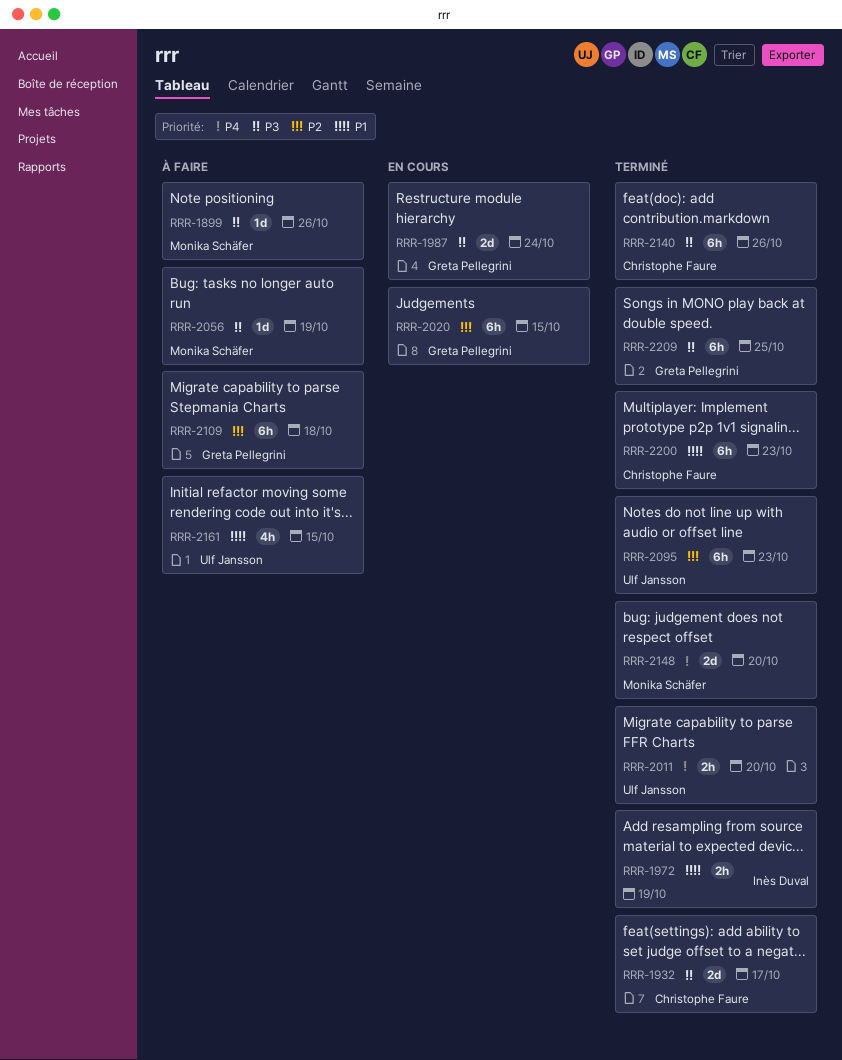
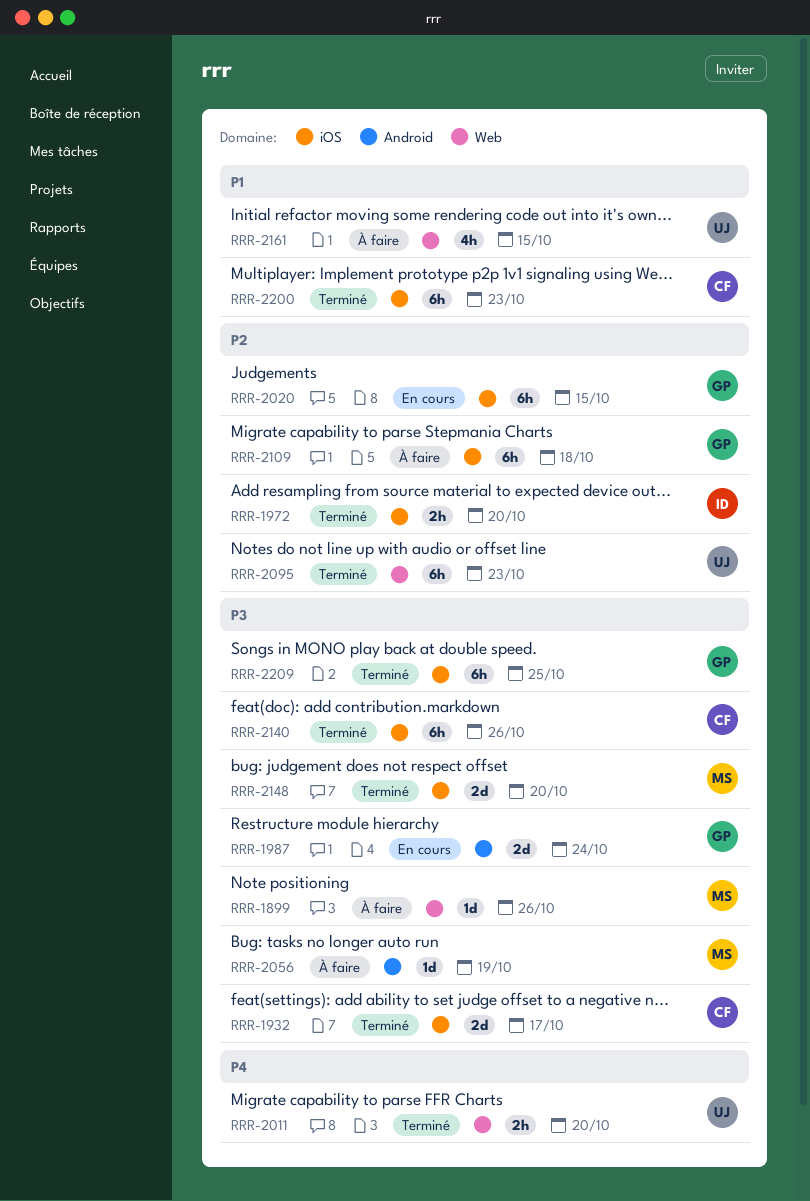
RRR-1972, priority: P1 -> P2
RRR-1972, due: Oct 19 -> Oct 20
RRR-2148, priority: P4 -> P3

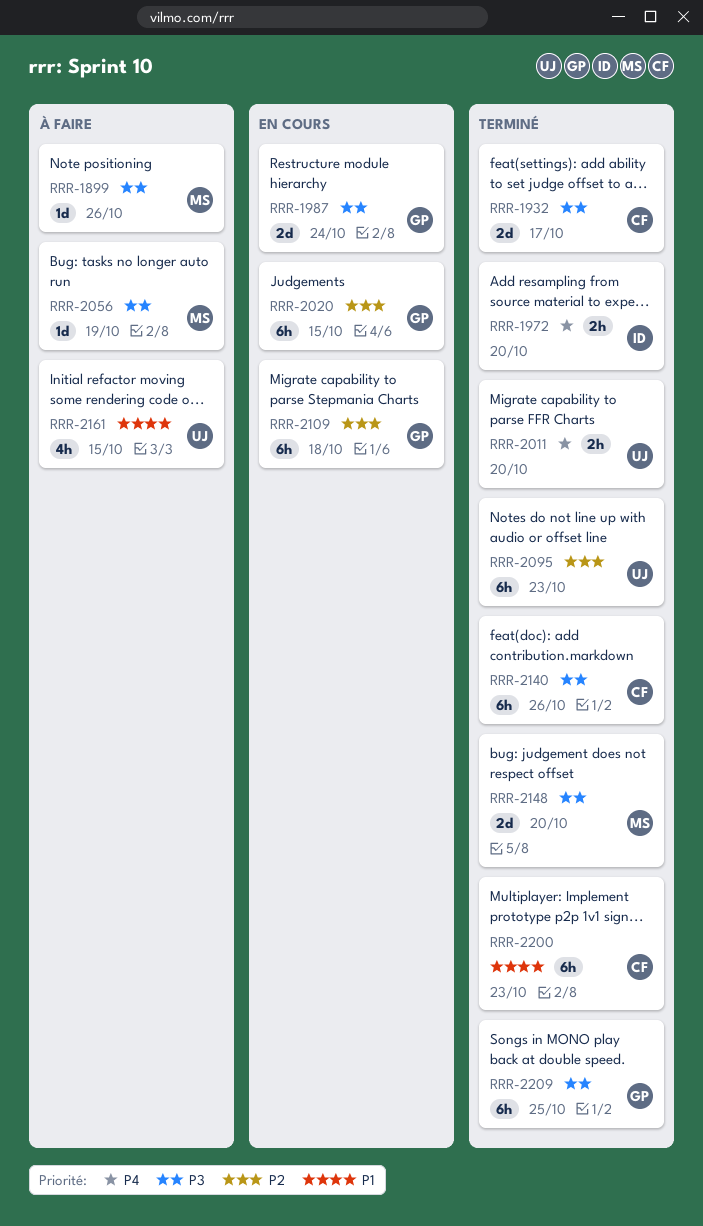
RRR-1972, priority: P2 -> P4
RRR-2109, status: À faire -> En cours

